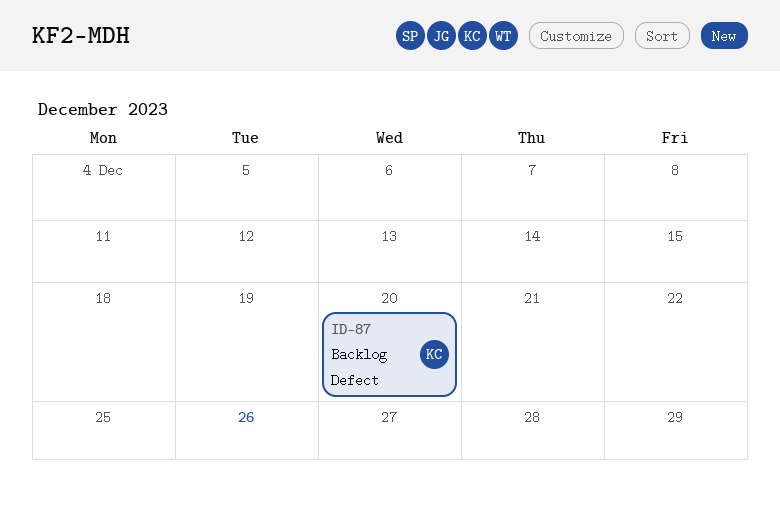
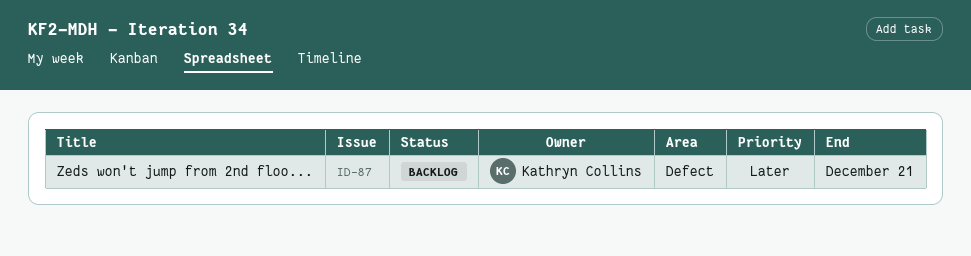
ID-87, due: Dec 20 -> Dec 21

